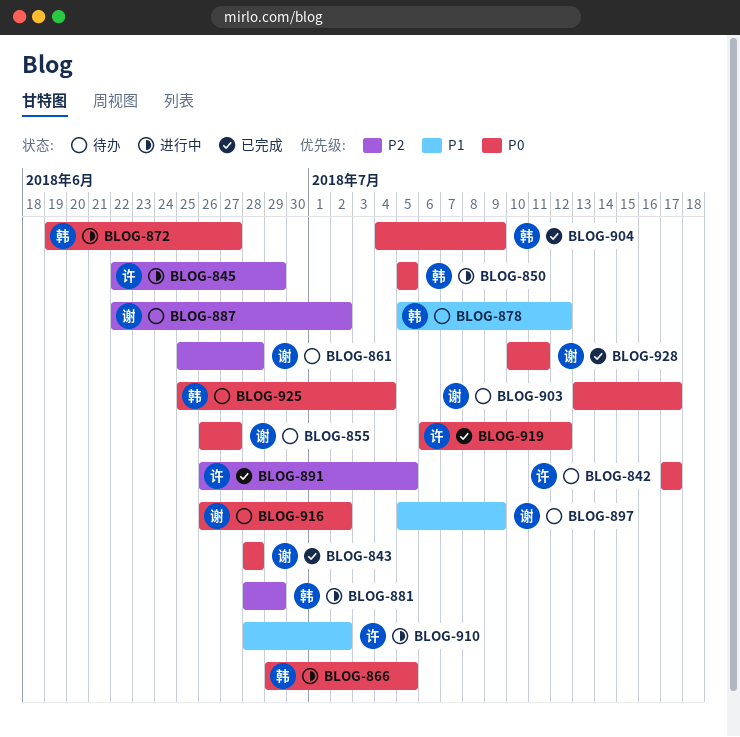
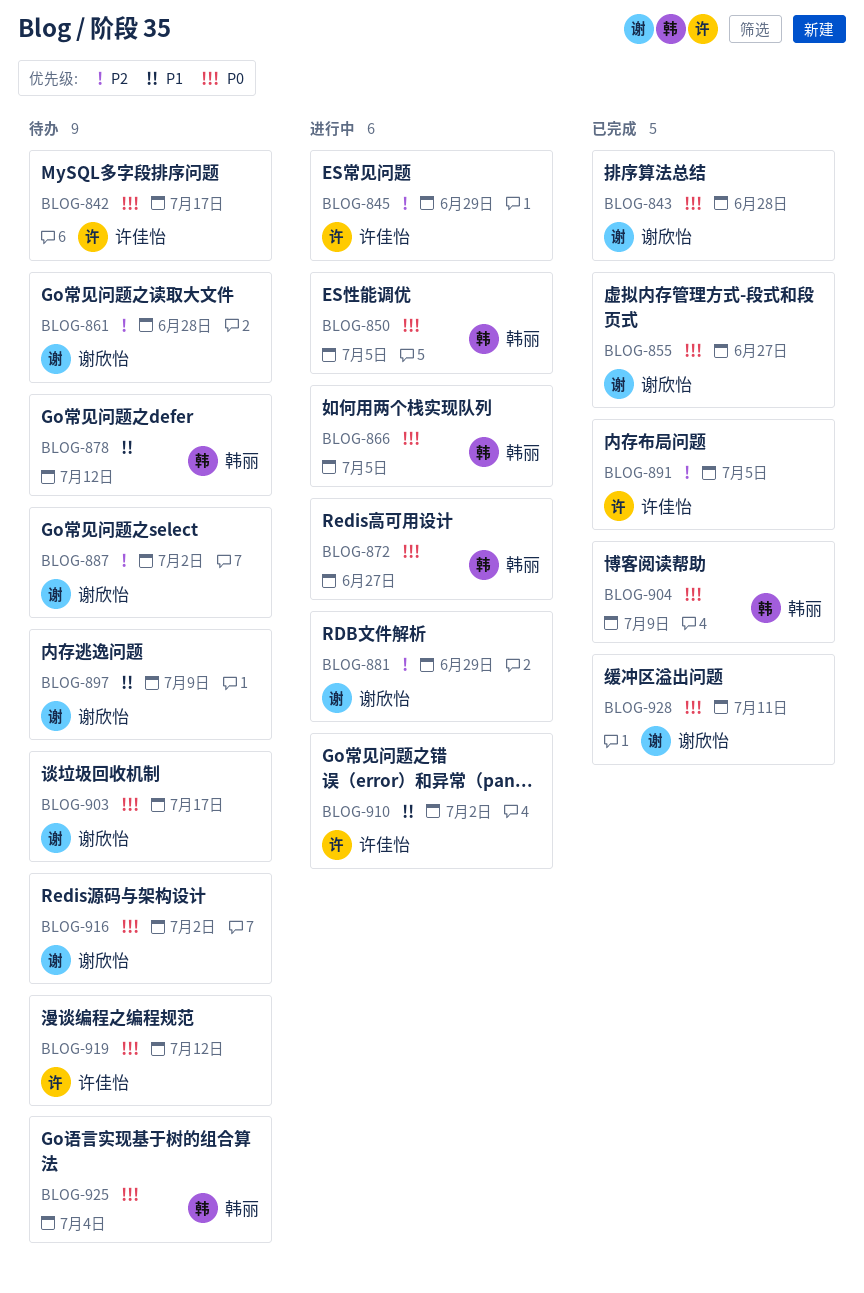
BLOG-855, status: 待办 -> 已完成
BLOG-881, owner: 韩丽 -> 谢欣怡
BLOG-919, status: 已完成 -> 待办

